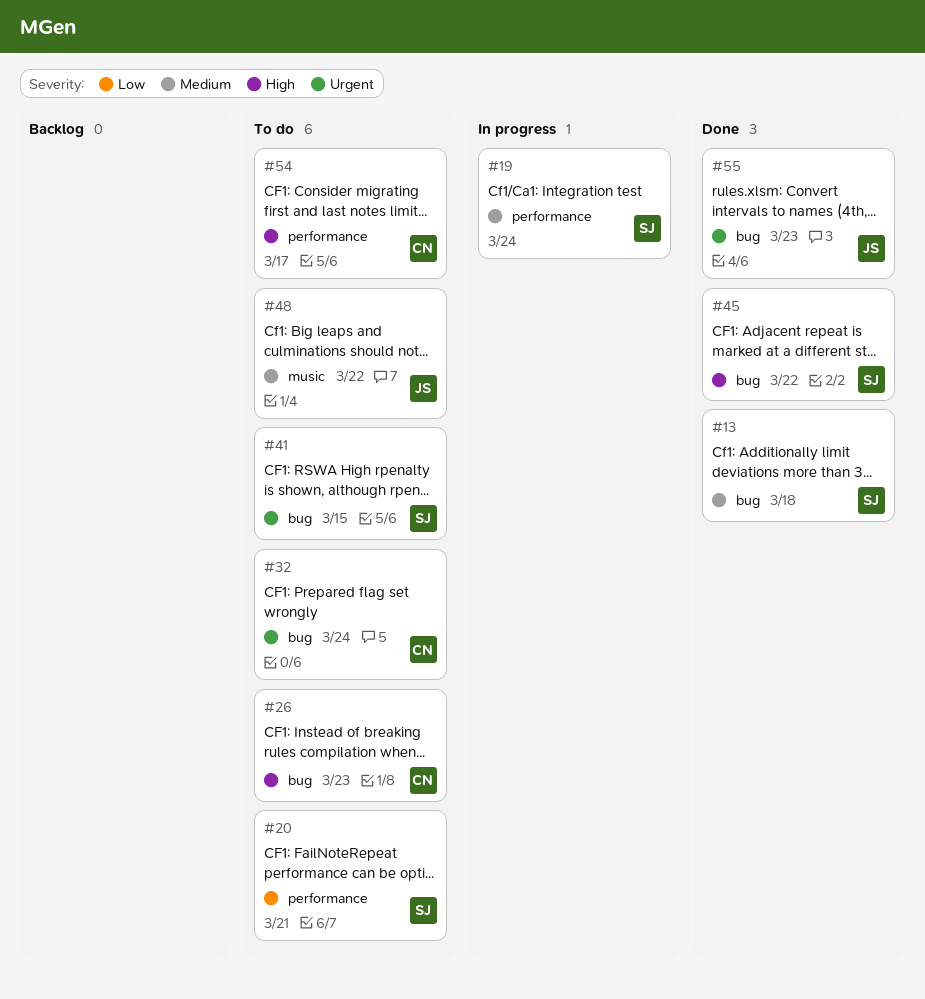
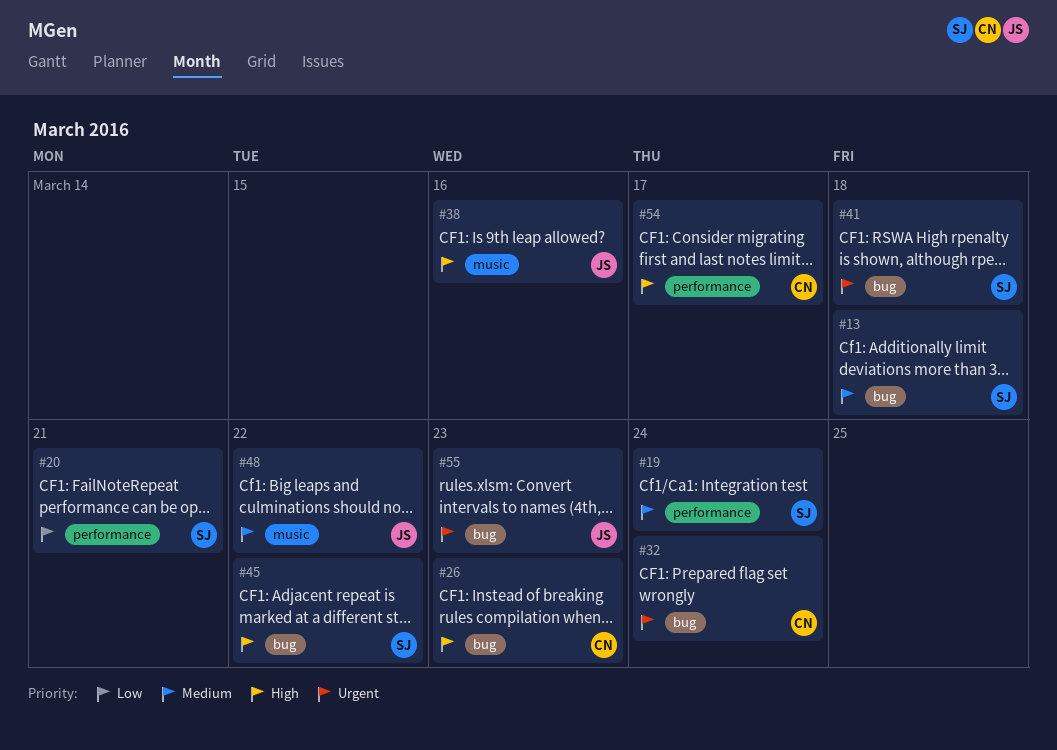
#38: none -> present
#41, due: Mar 15 -> Mar 18

